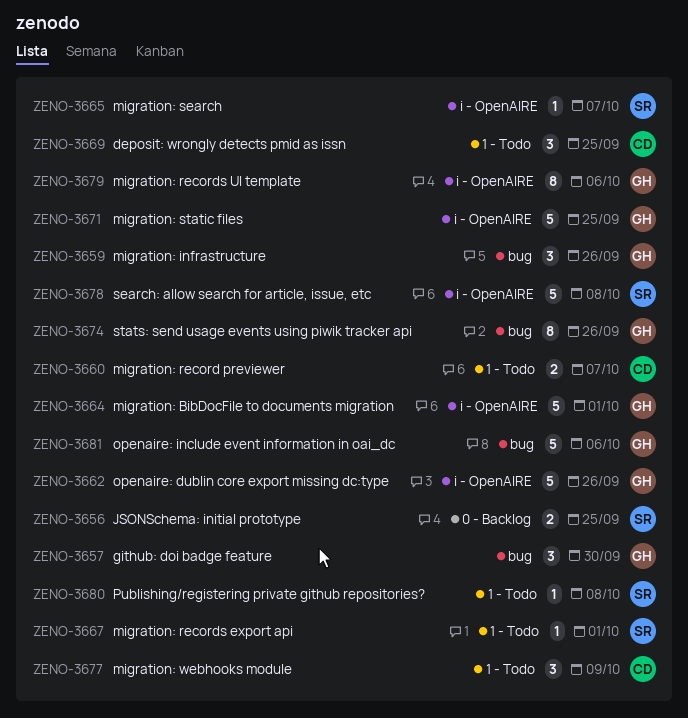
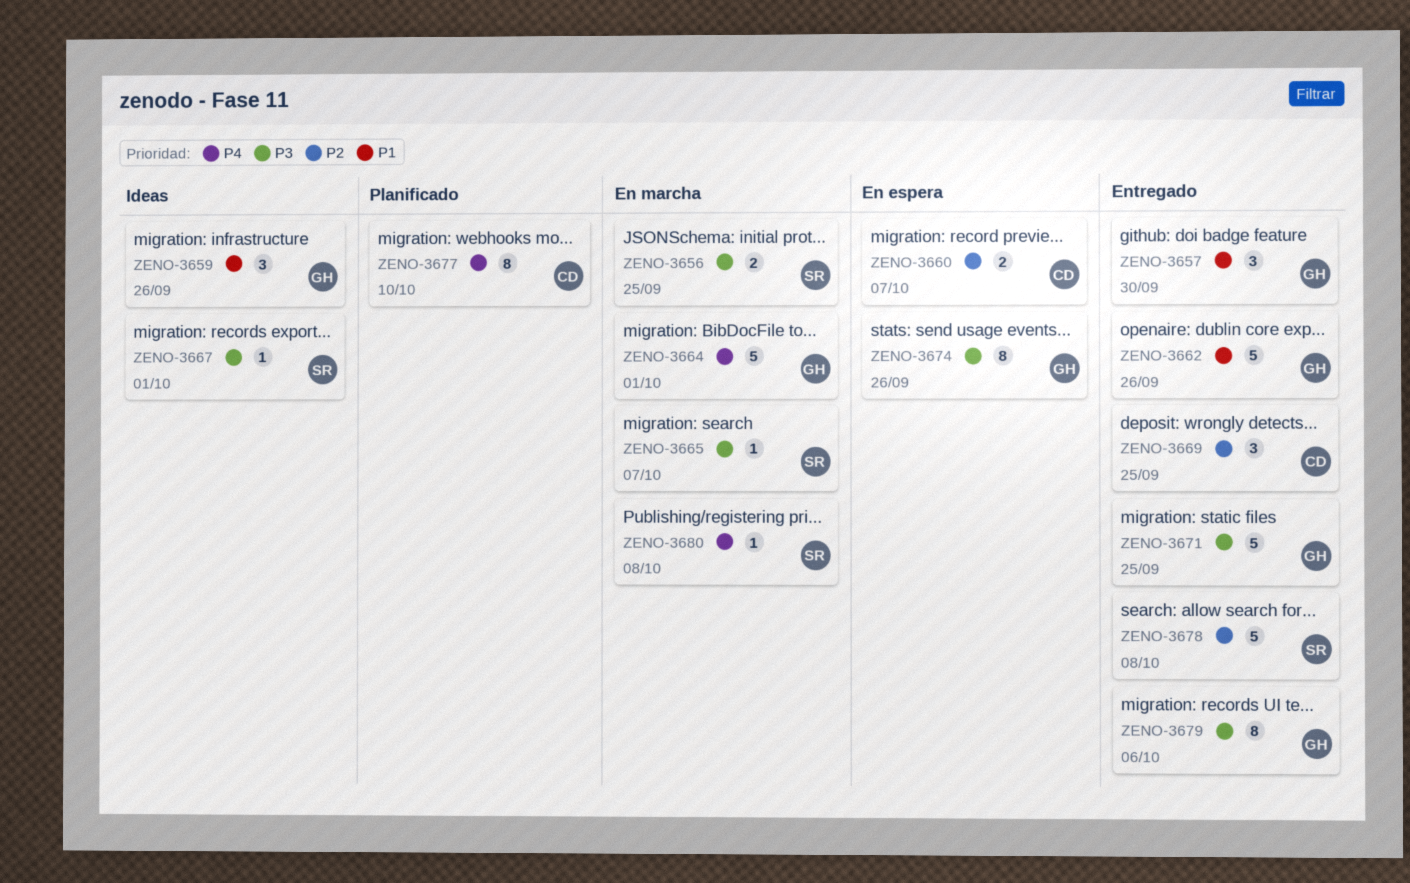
ZENO-3677, estimate: 3 -> 8
ZENO-3677, due: Oct 9 -> Oct 10
ZENO-3681: present -> none

